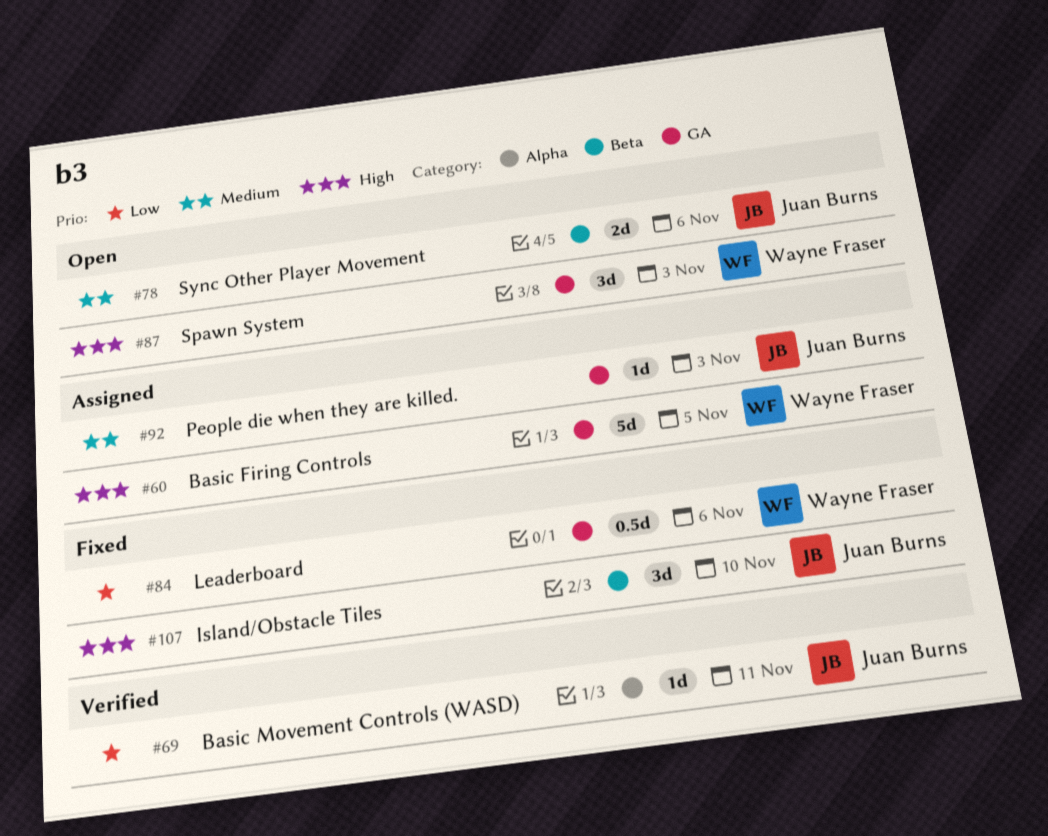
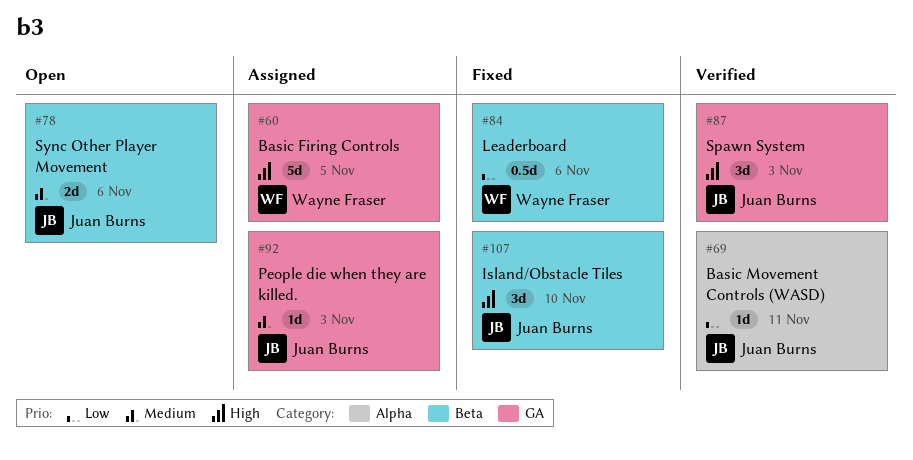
#84, label: GA -> Beta
#87, status: Open -> Verified
#87, owner: Wayne Fraser -> Juan Burns

